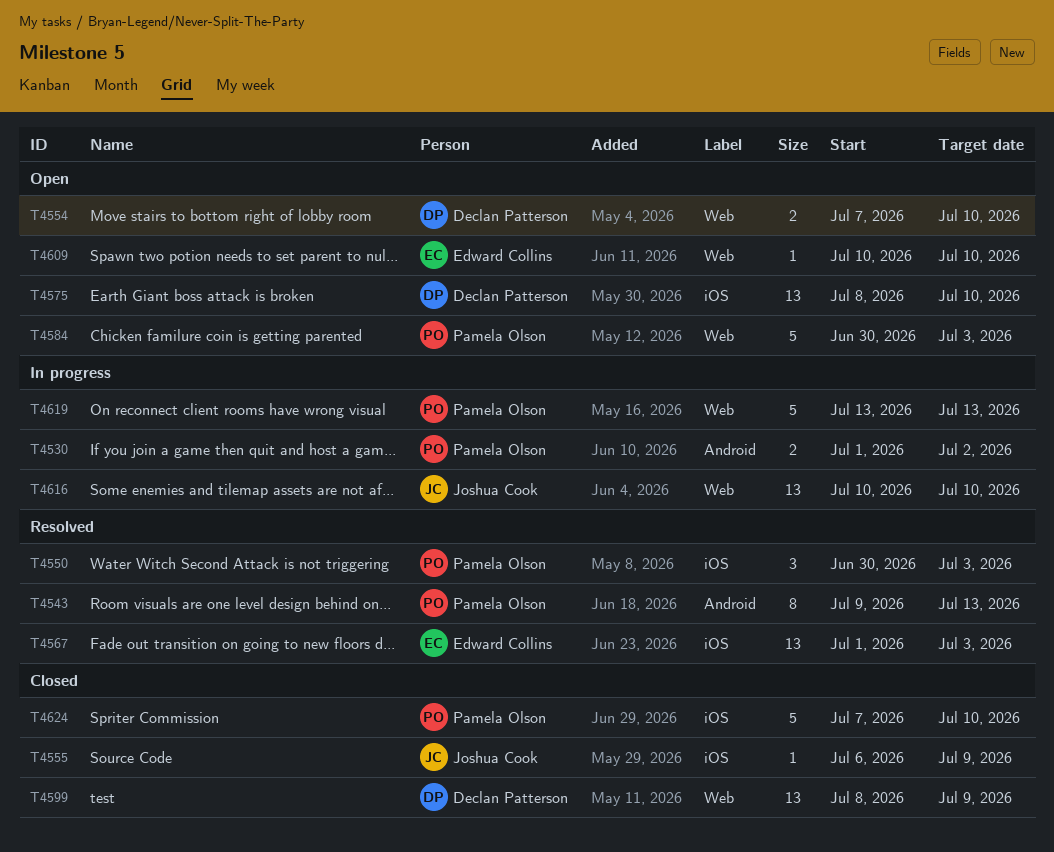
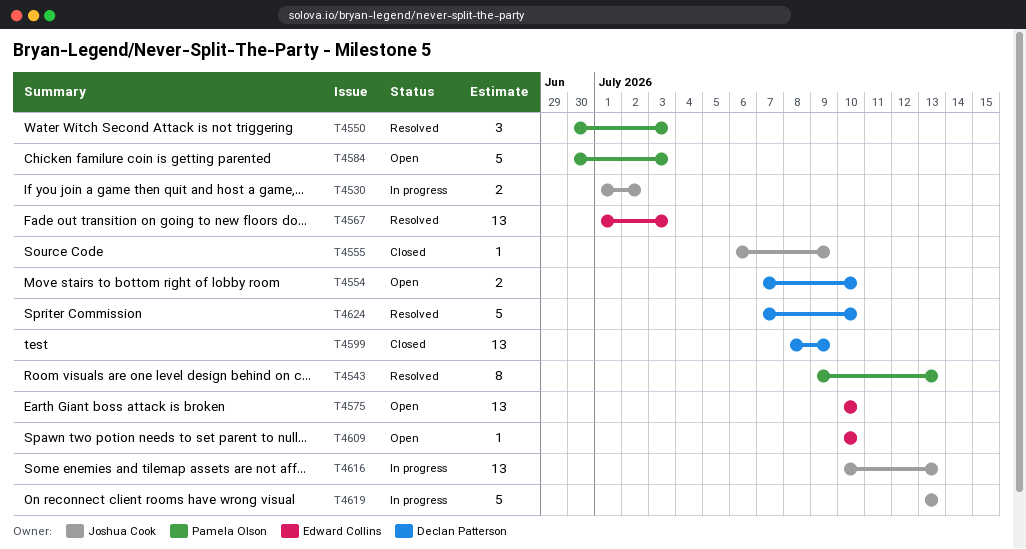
T4530, owner: Pamela Olson -> Joshua Cook
T4575, owner: Declan Patterson -> Edward Collins
T4575, start: Jul 8 -> Jul 10
T4616, due: Jul 10 -> Jul 13
T4619, owner: Pamela Olson -> Joshua Cook
T4624, status: Closed -> Resolved
T4624, owner: Pamela Olson -> Declan Patterson

